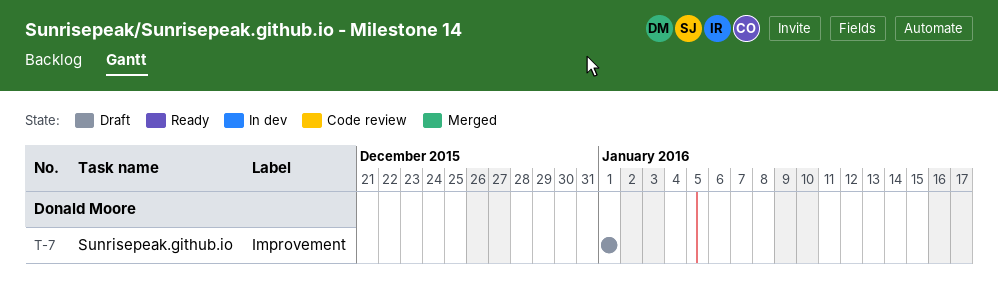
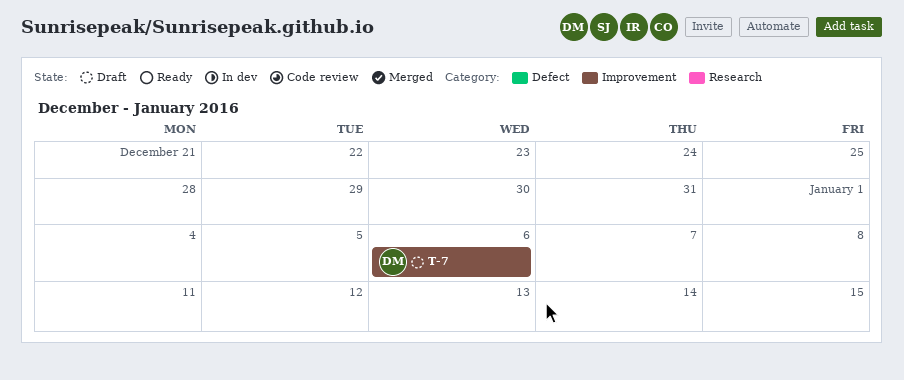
T-7, start: Jan 1 -> Jan 6
T-7, due: Jan 1 -> Jan 6

